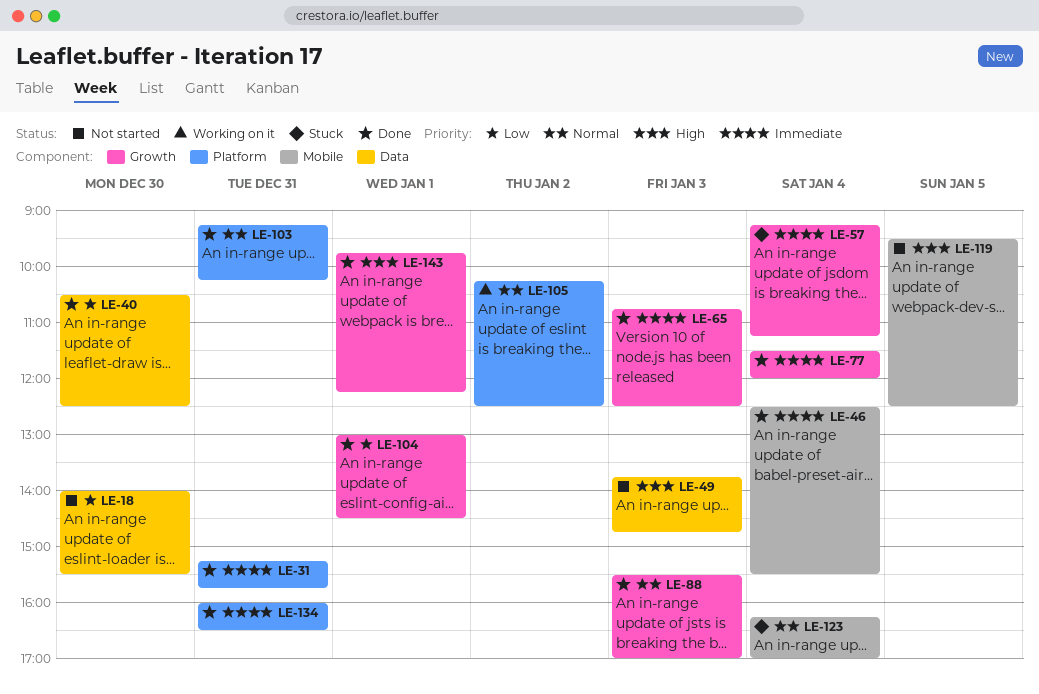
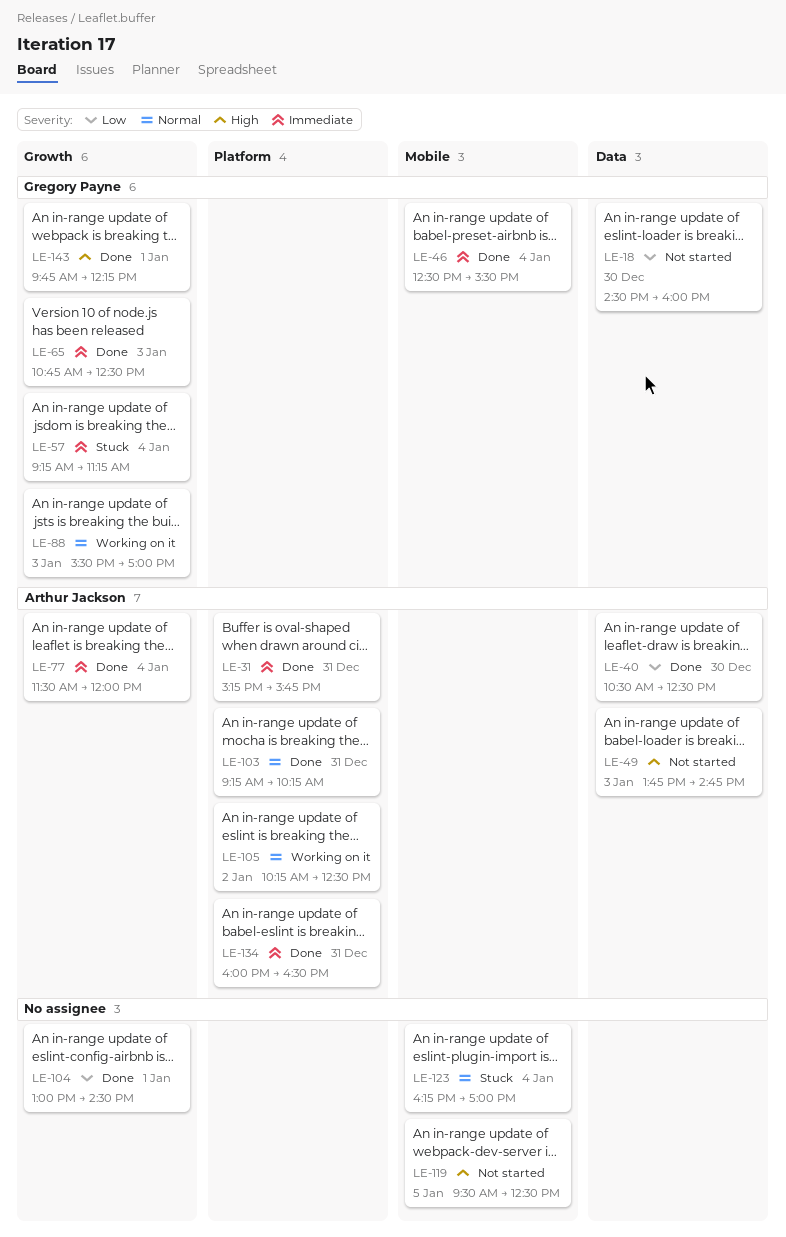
LE-18, begins: 14:00 -> 14:30
LE-18, ends: 15:30 -> 16:00
LE-88, status: Done -> Working on it

